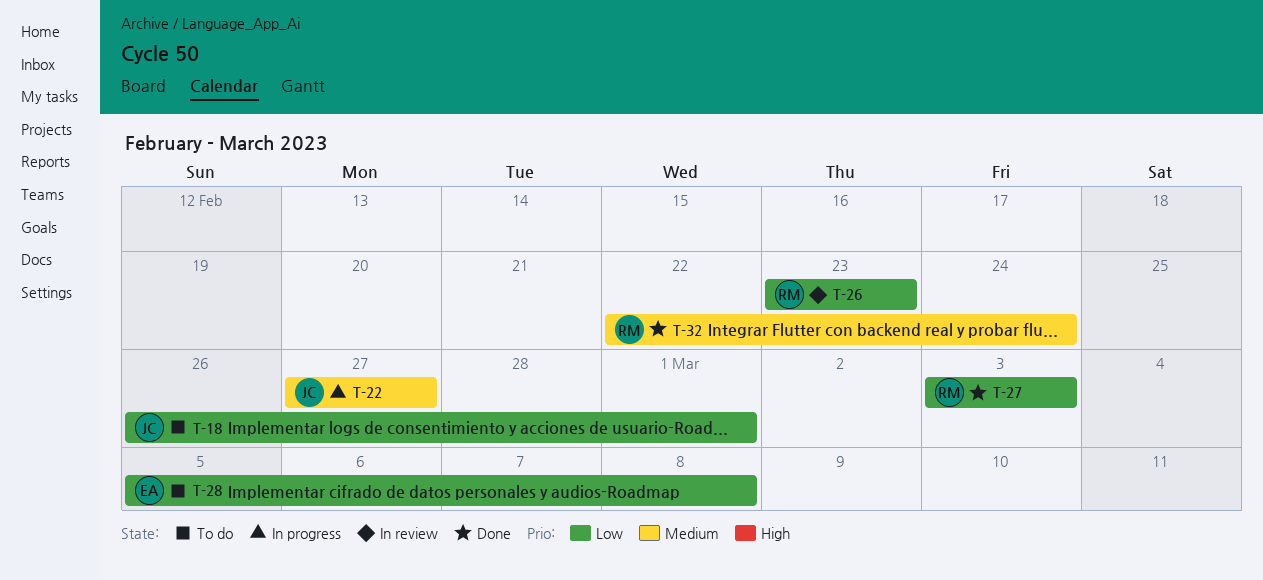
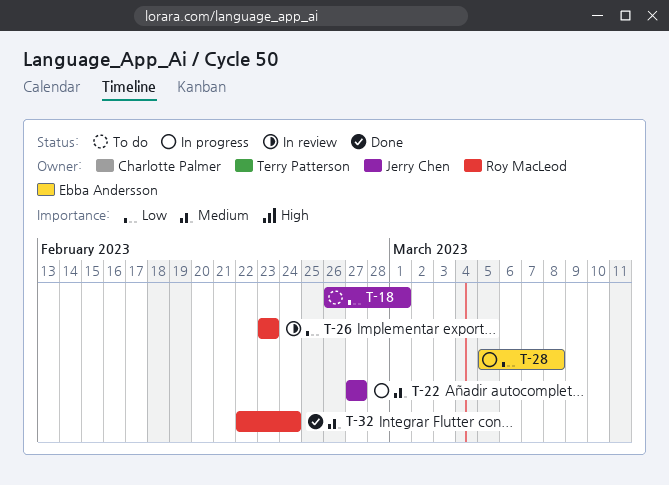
T-27: present -> none
T-28, status: To do -> In progress

